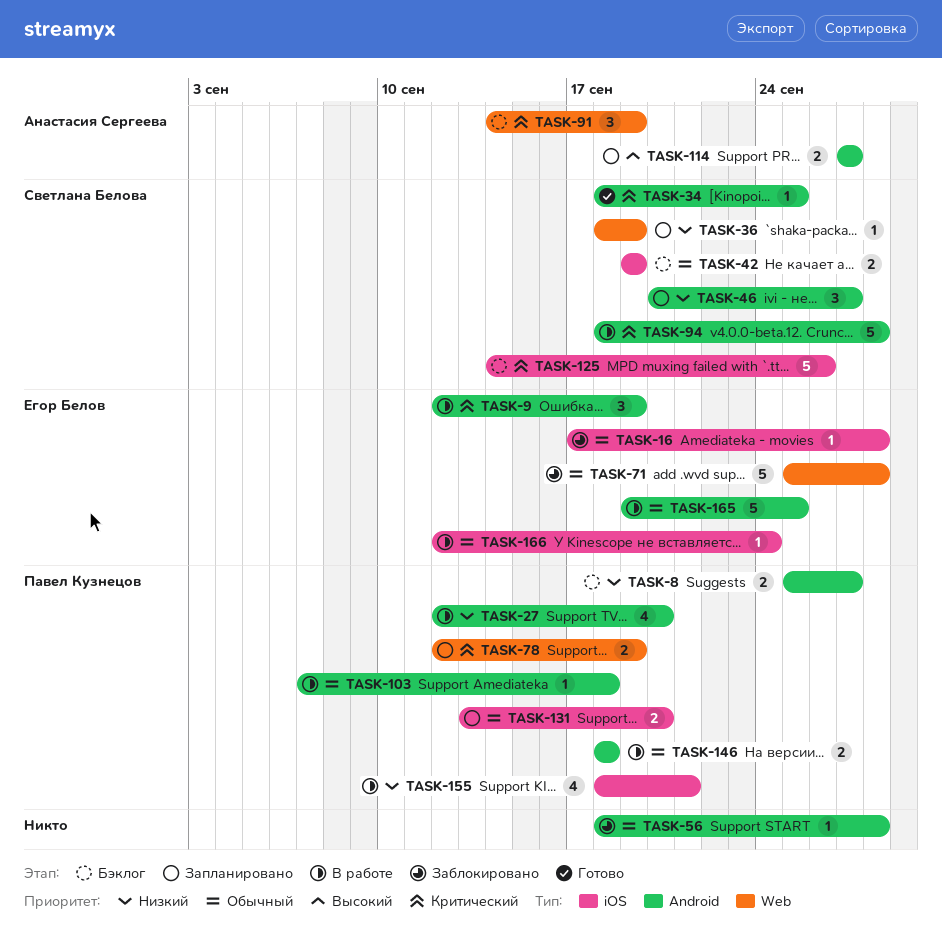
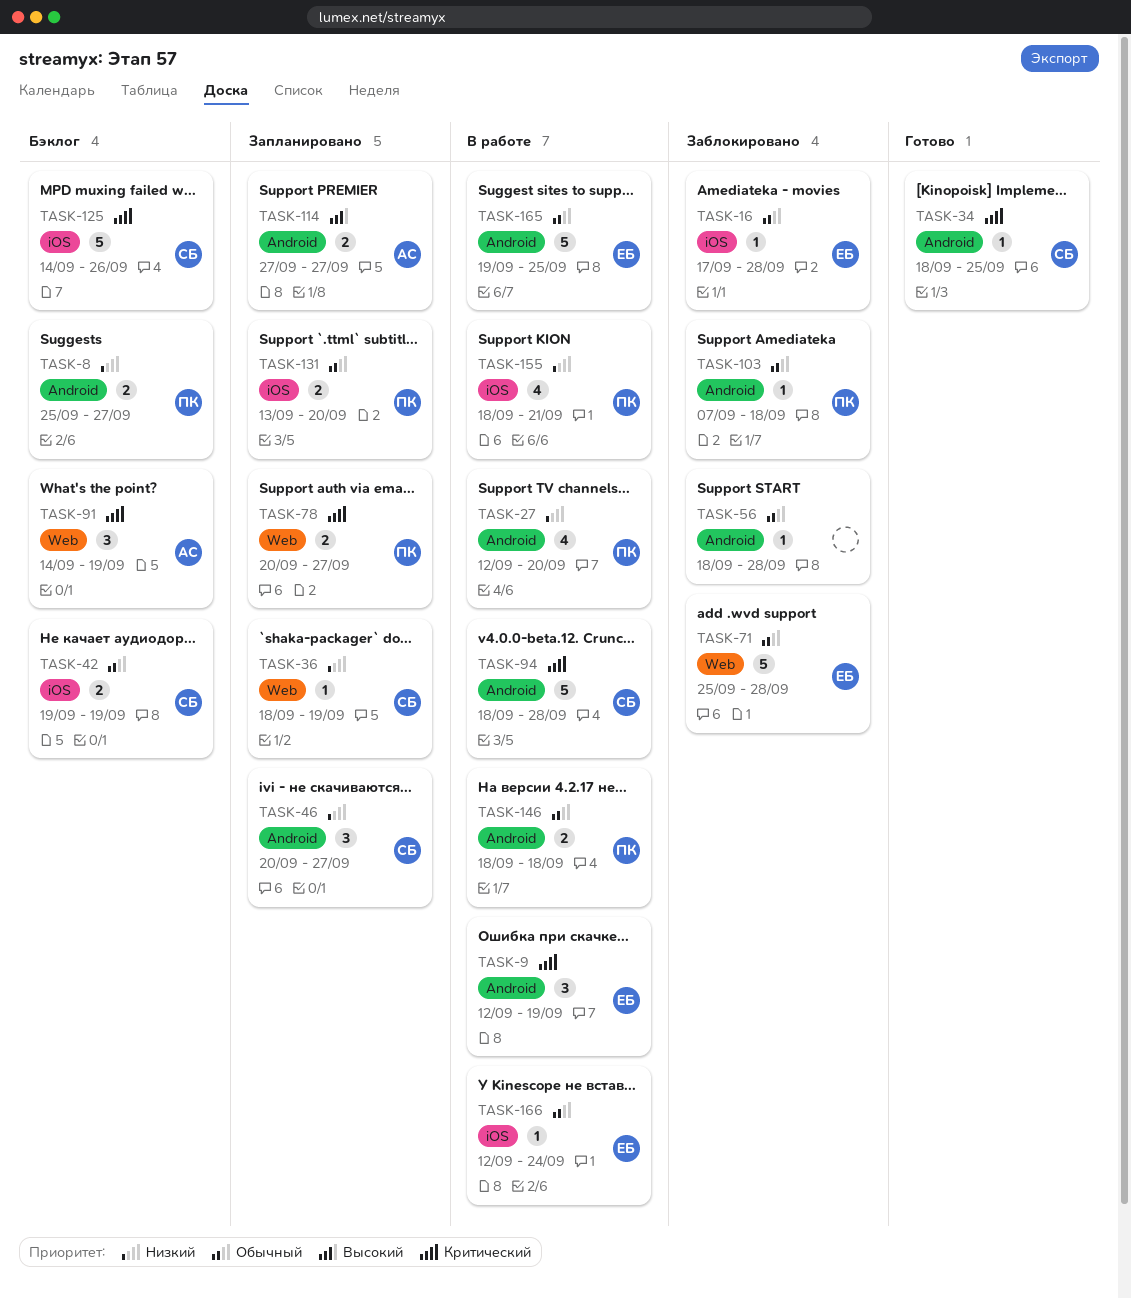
TASK-78, start: Sep 12 -> Sep 20
TASK-78, due: Sep 19 -> Sep 27
TASK-103, status: В работе -> Заблокировано

